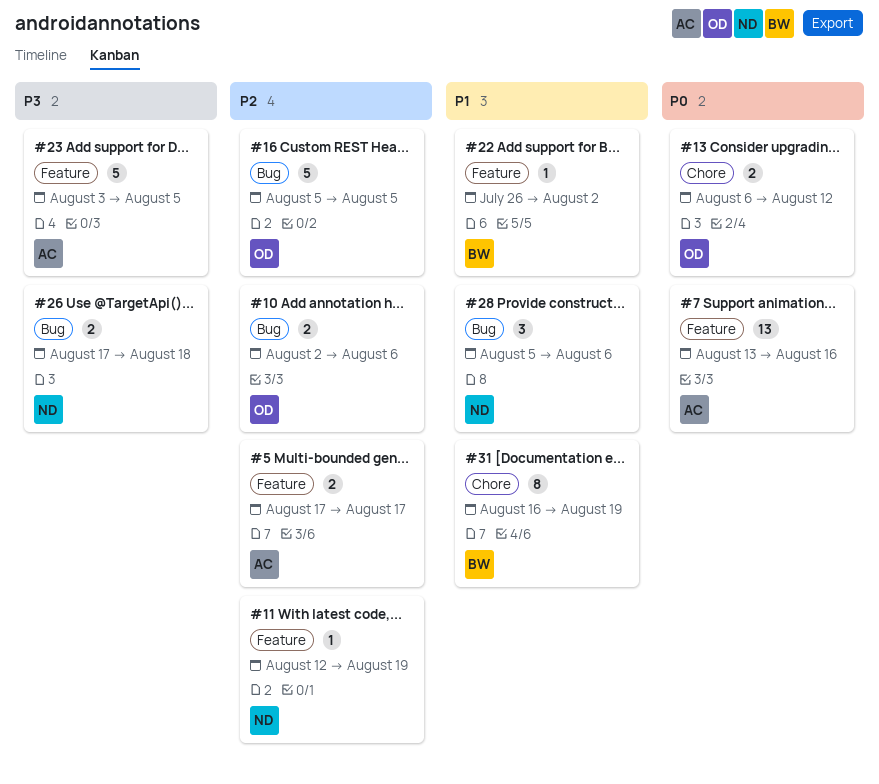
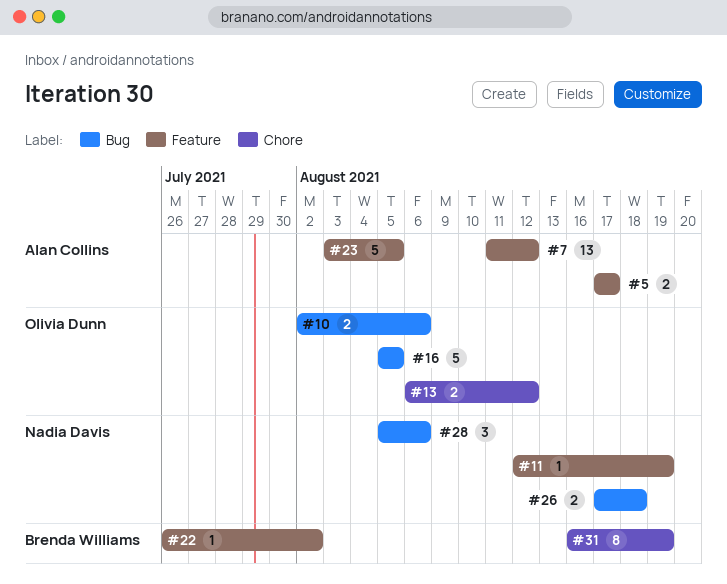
#7, start: Aug 13 -> Aug 11
#7, due: Aug 16 -> Aug 12

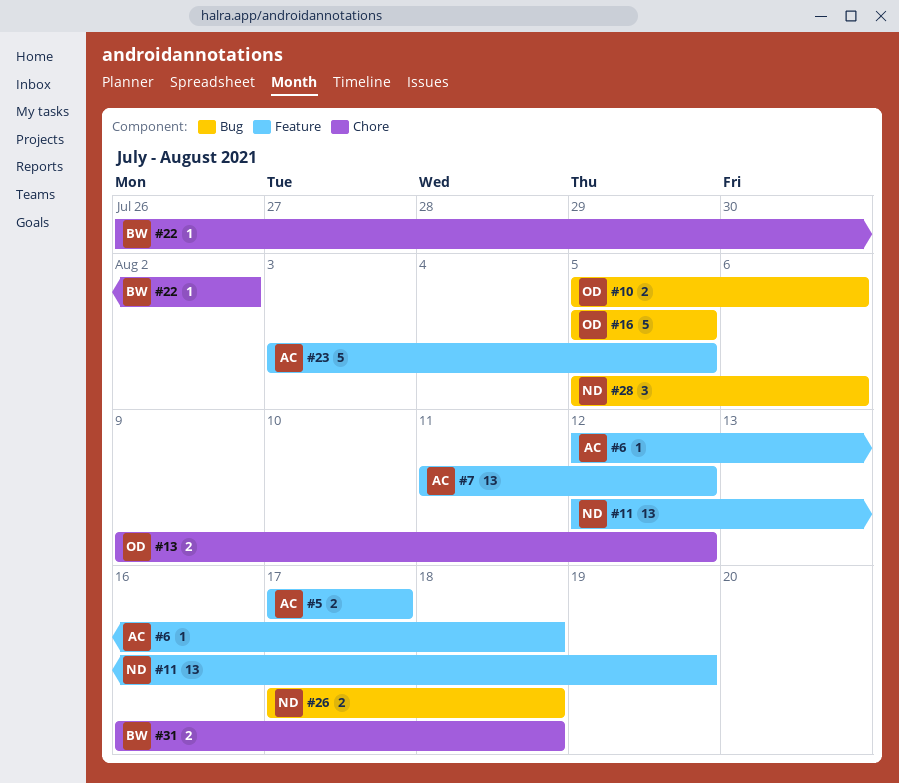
#6: none -> present
#10, start: Aug 2 -> Aug 5
#11, estimate: 1 -> 13
#13, start: Aug 6 -> Aug 9
#22, label: Feature -> Chore
#31, estimate: 8 -> 2
#31, due: Aug 19 -> Aug 18

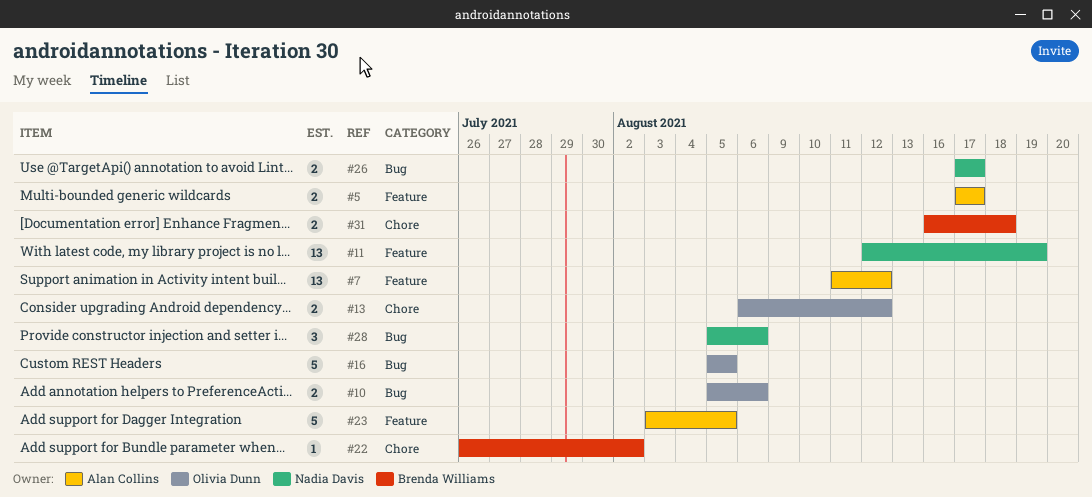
#6: present -> none
#13, start: Aug 9 -> Aug 6
#26, due: Aug 18 -> Aug 17

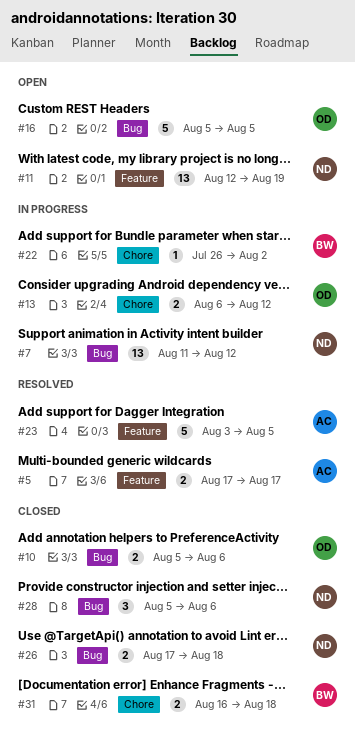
#7, owner: Alan Collins -> Nadia Davis
#7, label: Feature -> Bug
#26, due: Aug 17 -> Aug 18

